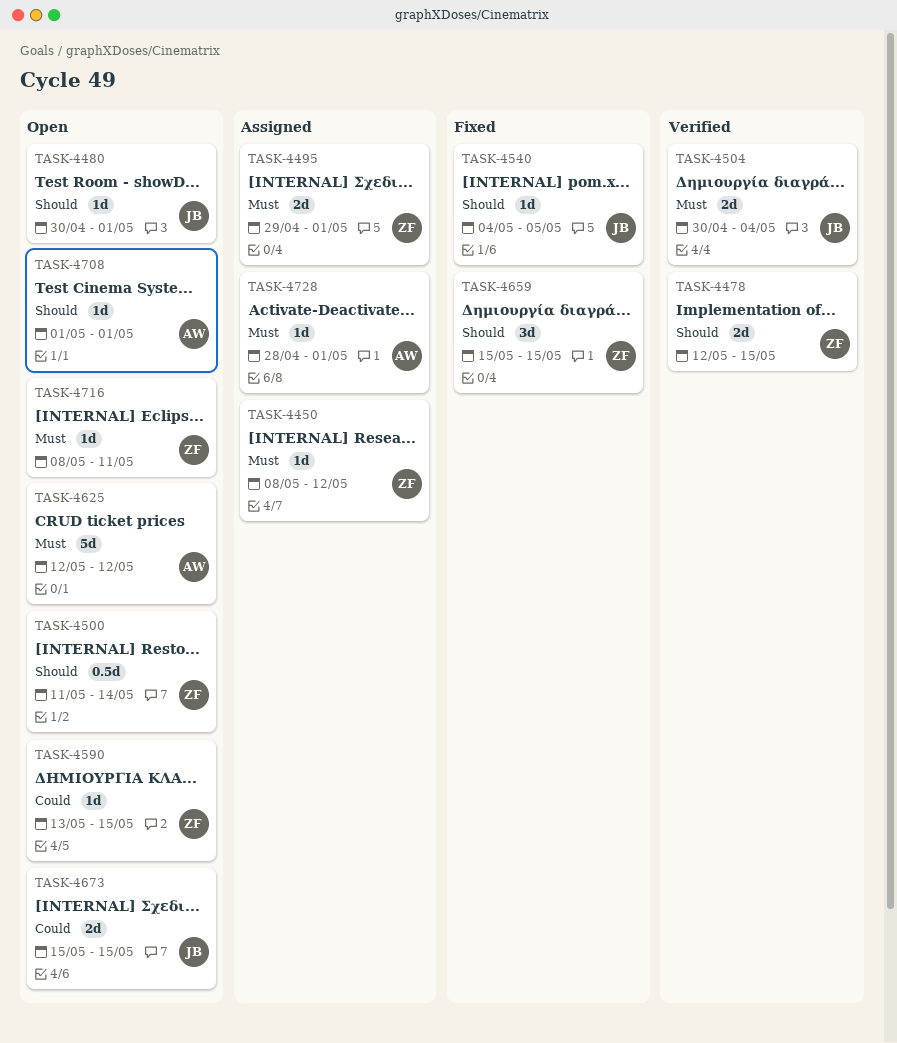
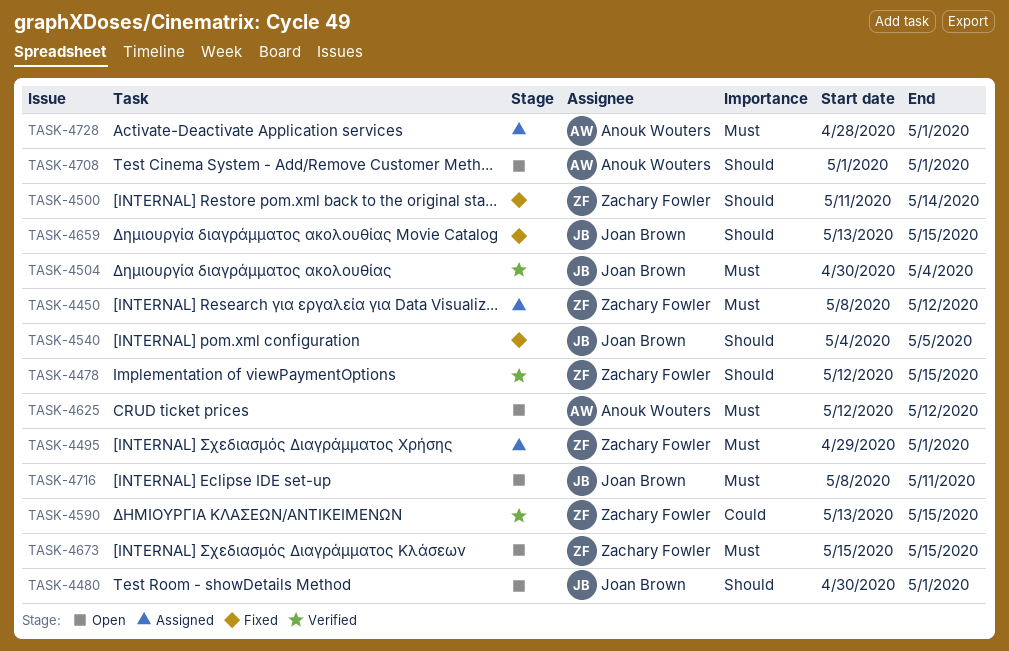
TASK-4500, status: Open -> Fixed
TASK-4590, status: Open -> Verified
TASK-4659, owner: Zachary Fowler -> Joan Brown
TASK-4659, start: May 15 -> May 13
TASK-4673, owner: Joan Brown -> Zachary Fowler
TASK-4673, priority: Could -> Must
TASK-4716, owner: Zachary Fowler -> Joan Brown

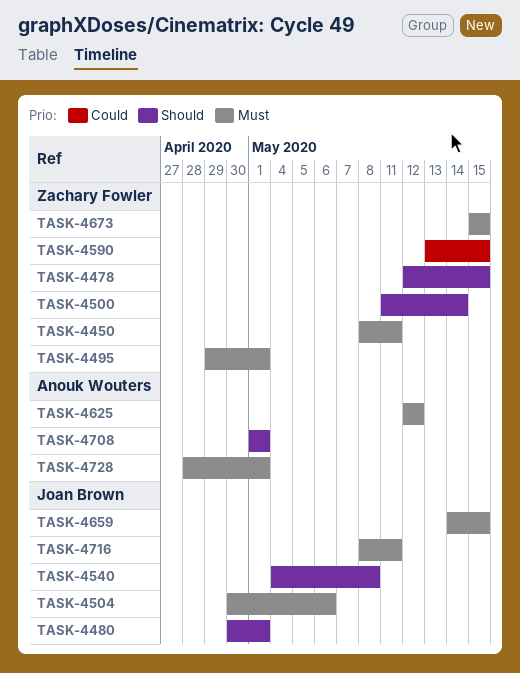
TASK-4450, due: May 12 -> May 11
TASK-4504, due: May 4 -> May 6
TASK-4540, due: May 5 -> May 8
TASK-4659, priority: Should -> Must
TASK-4659, start: May 13 -> May 14

